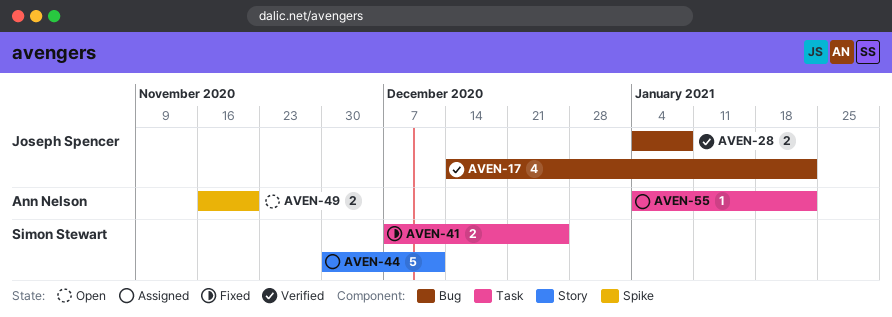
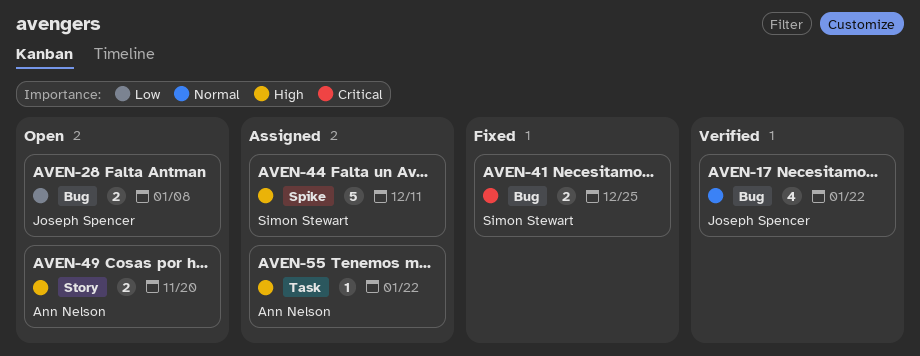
AVEN-28, status: Verified -> Open
AVEN-41, label: Task -> Bug
AVEN-44, label: Story -> Spike
AVEN-49, label: Spike -> Story

